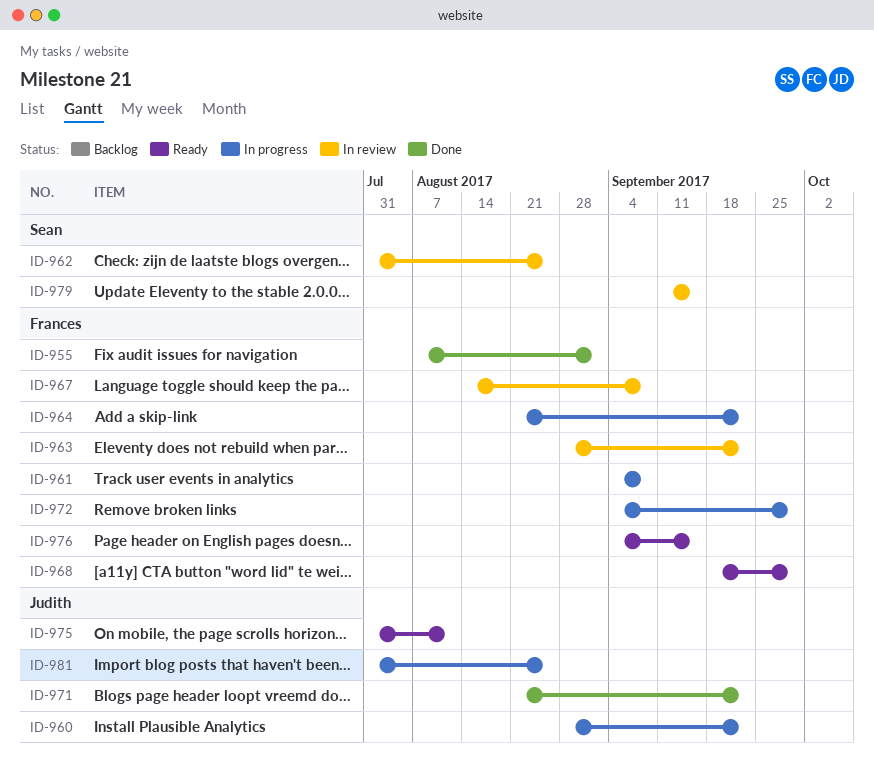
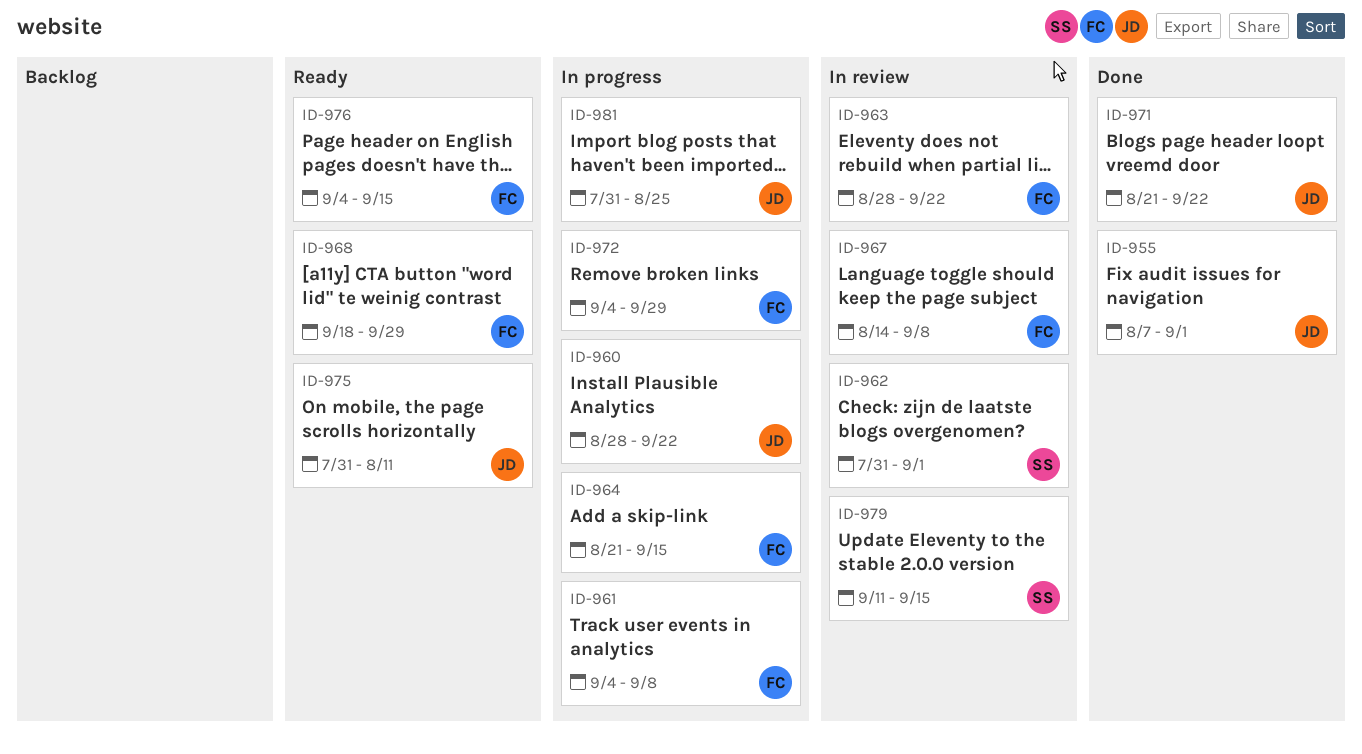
ID-955, owner: Frances -> Judith
ID-962, due: Aug 25 -> Sep 1
ID-964, due: Sep 22 -> Sep 15

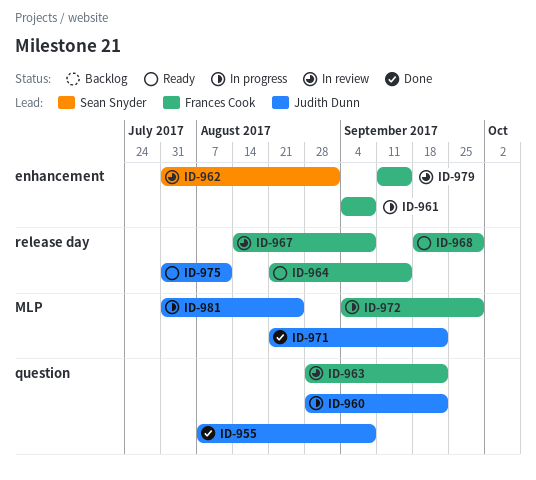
ID-955, due: Sep 1 -> Sep 8
ID-964, status: In progress -> Ready
ID-976: present -> none
ID-979, owner: Sean Snyder -> Frances Cook

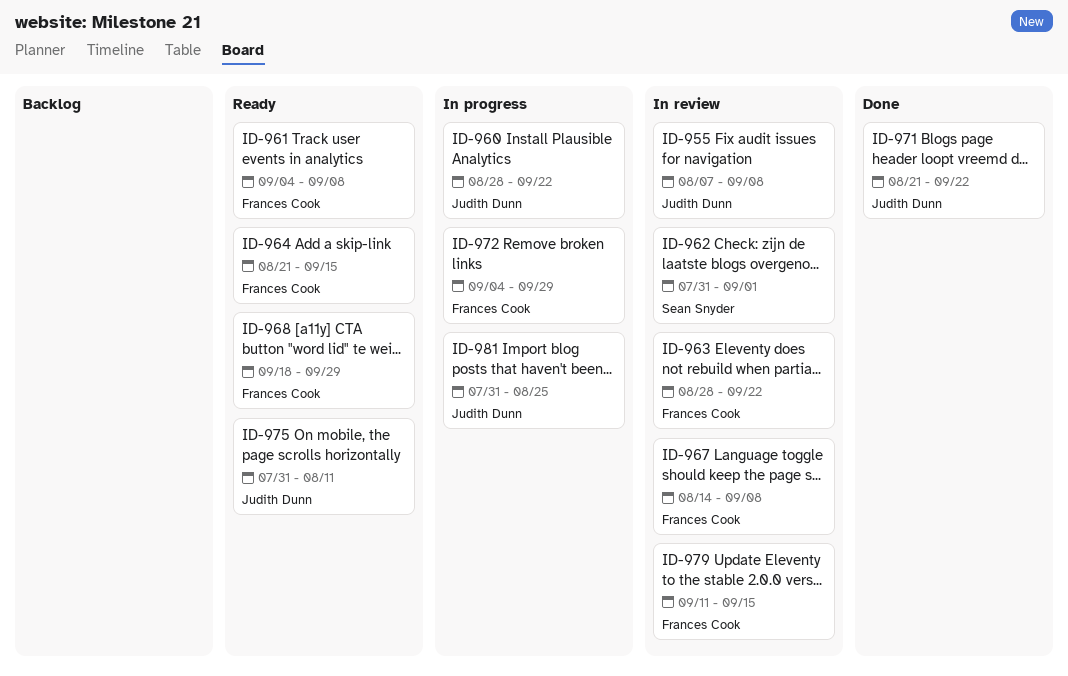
ID-955, status: Done -> In review
ID-961, status: In progress -> Ready

